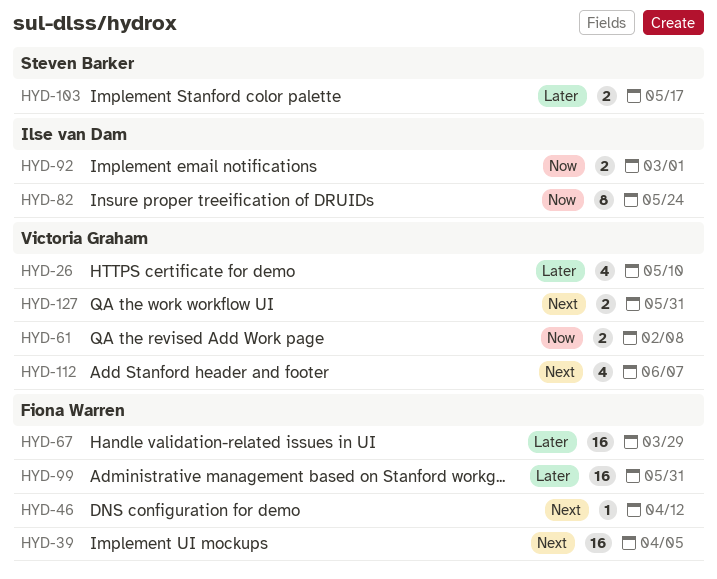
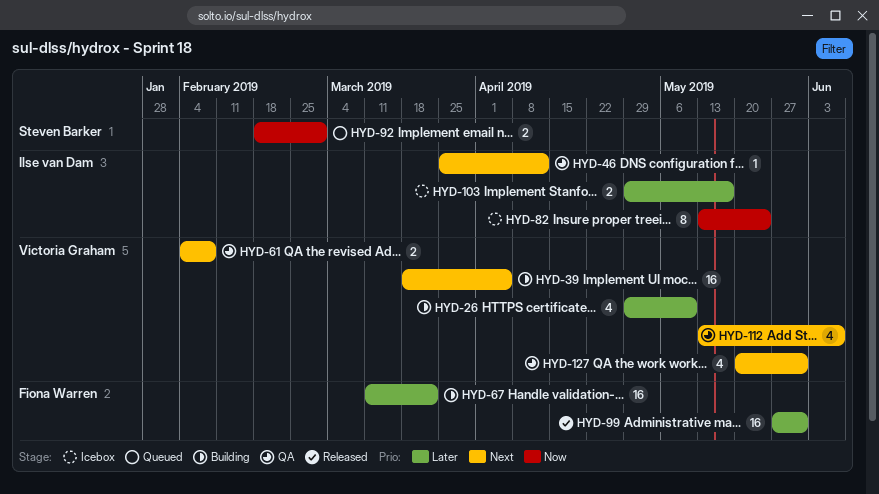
HYD-39, owner: Fiona Warren -> Victoria Graham
HYD-46, owner: Fiona Warren -> Ilse van Dam
HYD-61, priority: Now -> Next
HYD-67, due: Mar 29 -> Mar 22
HYD-92, owner: Ilse van Dam -> Steven Barker
HYD-103, owner: Steven Barker -> Ilse van Dam
HYD-127, estimate: 2 -> 4

